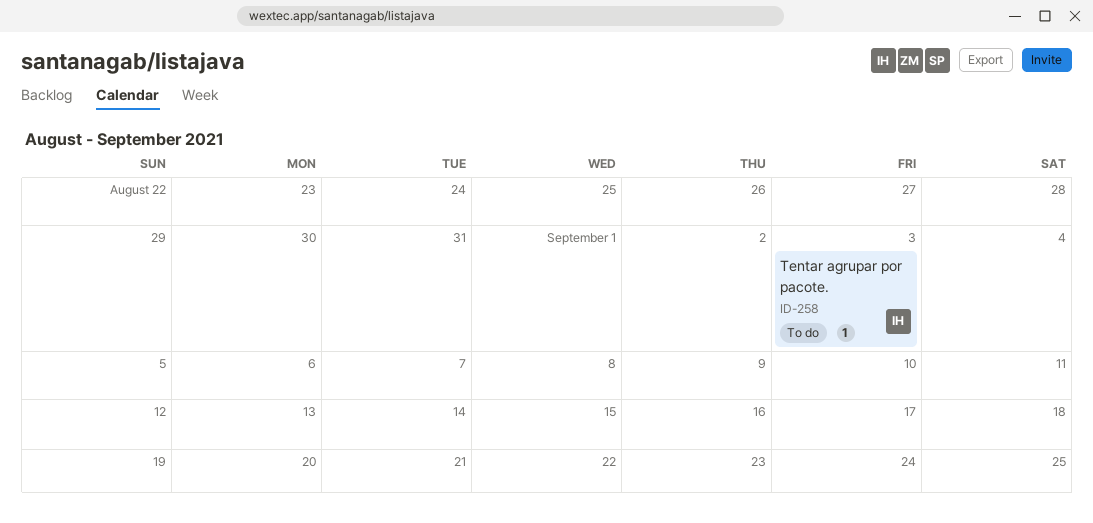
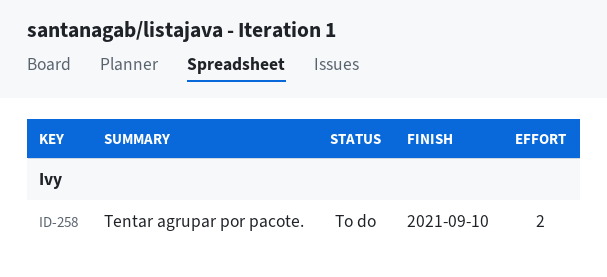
ID-258, estimate: 1 -> 2
ID-258, due: Sep 3 -> Sep 10

